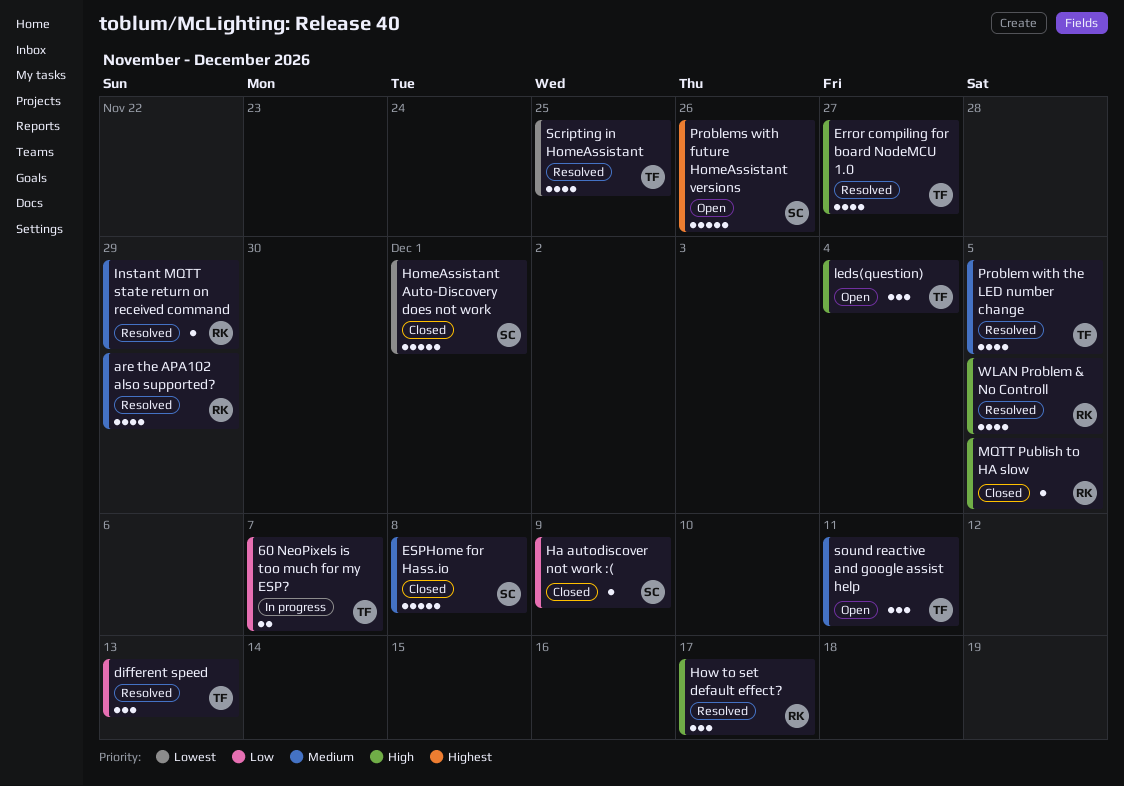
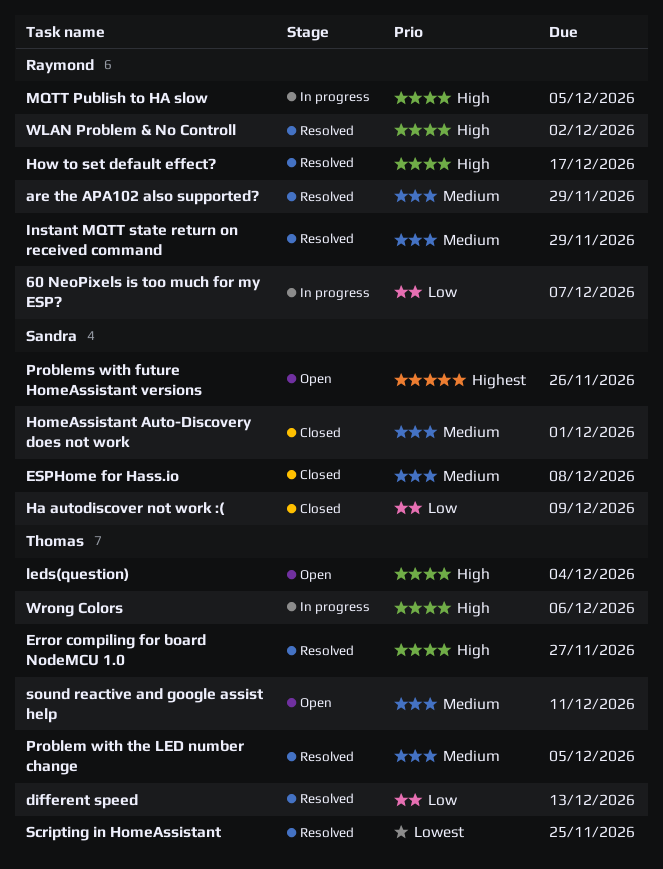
60 NeoPixels is too much for my ESP?, owner: Thomas -> Raymond
HomeAssistant Auto-Discovery does not work, priority: Lowest -> Medium
MQTT Publish to HA slow, status: Closed -> In progress
WLAN Problem & No Controll, due: Dec 5 -> Dec 2
Wrong Colors: none -> present

